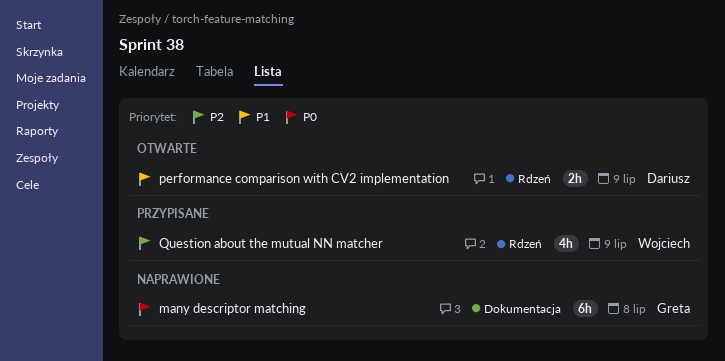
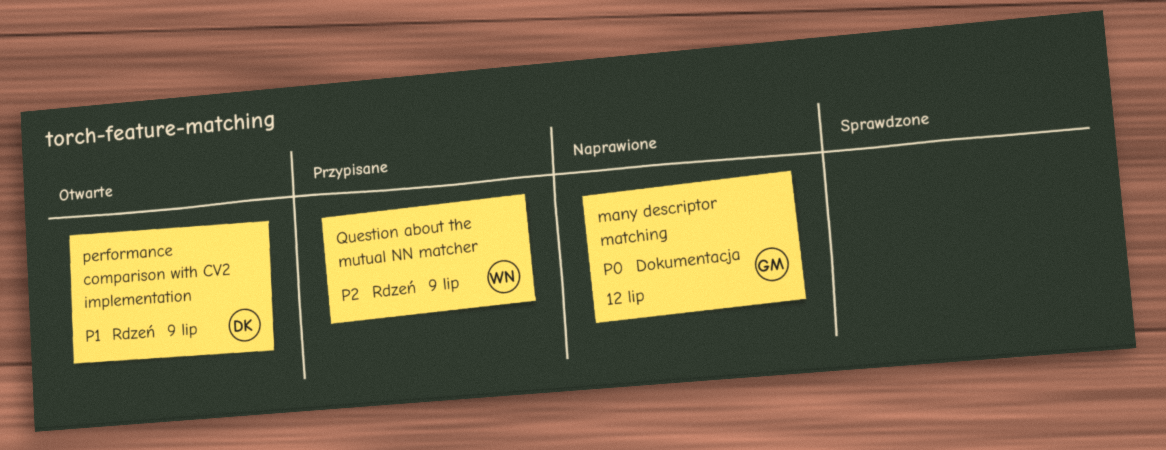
many descriptor matching, due: Jul 8 -> Jul 12

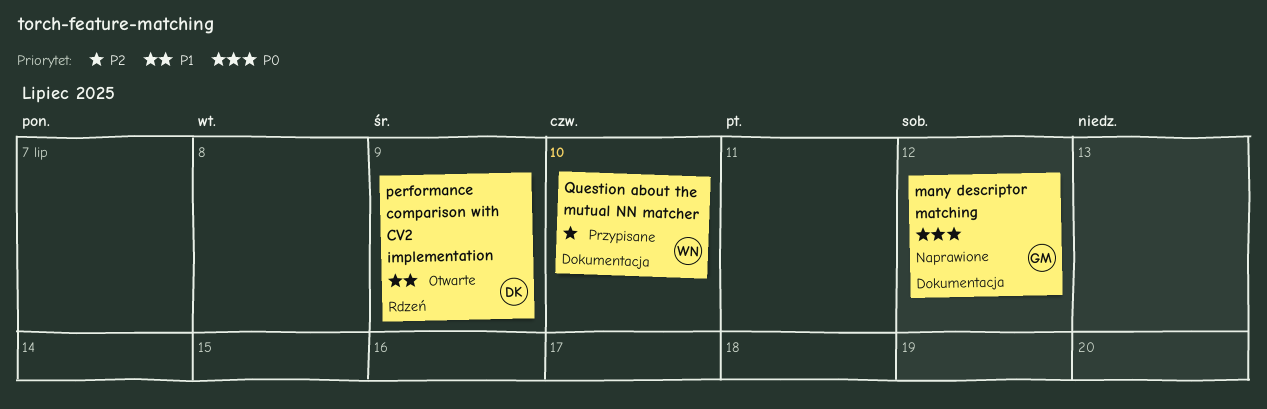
Question about the mutual NN matcher, label: Rdzeń -> Dokumentacja
Question about the mutual NN matcher, due: Jul 9 -> Jul 10

